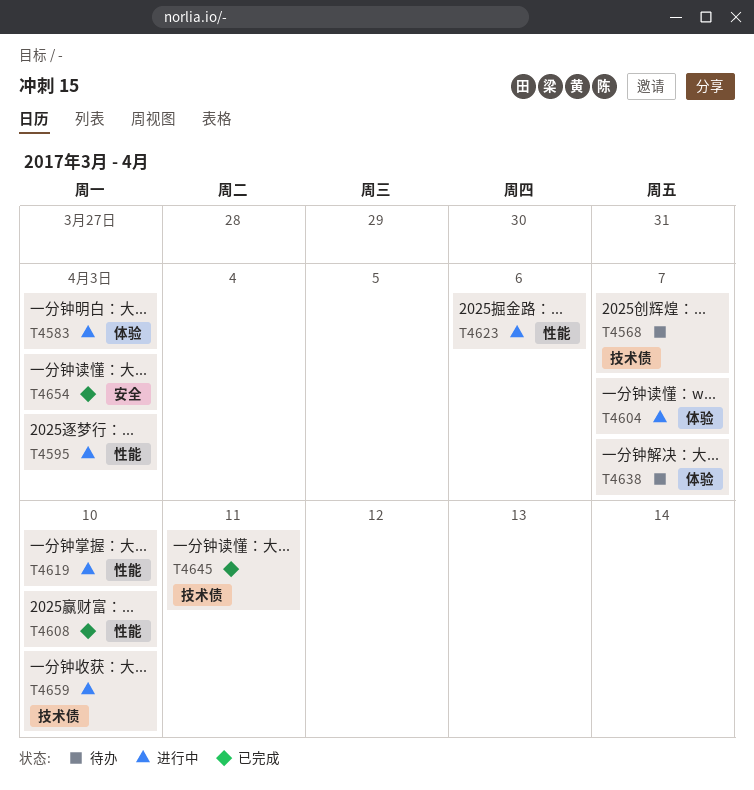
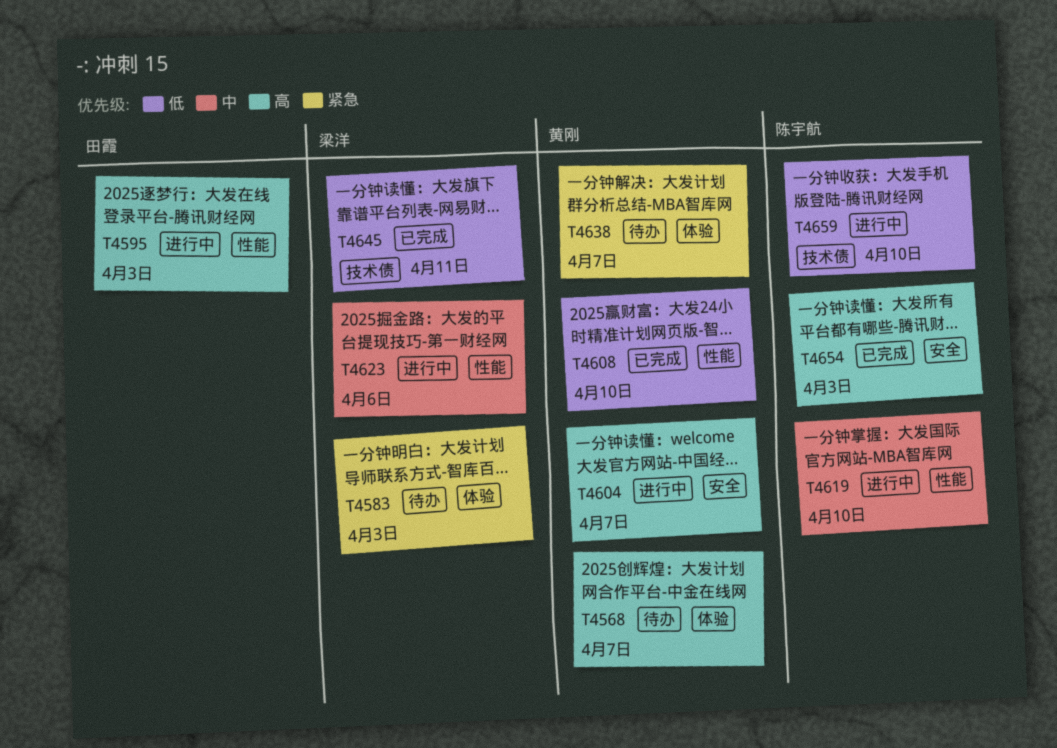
T4568, label: 技术债 -> 体验
T4583, status: 进行中 -> 待办
T4604, label: 体验 -> 安全

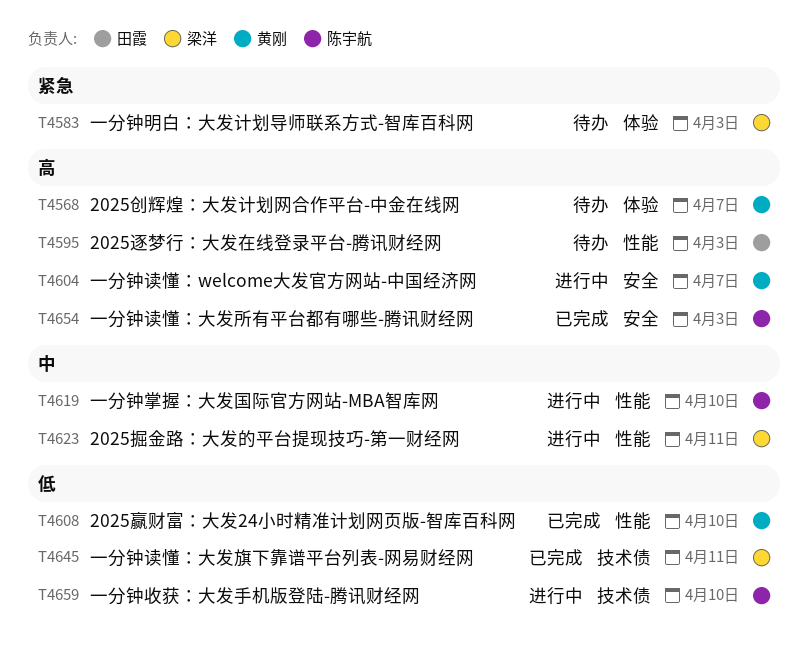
T4595, status: 进行中 -> 待办
T4623, due: Apr 6 -> Apr 11
T4638: present -> none

